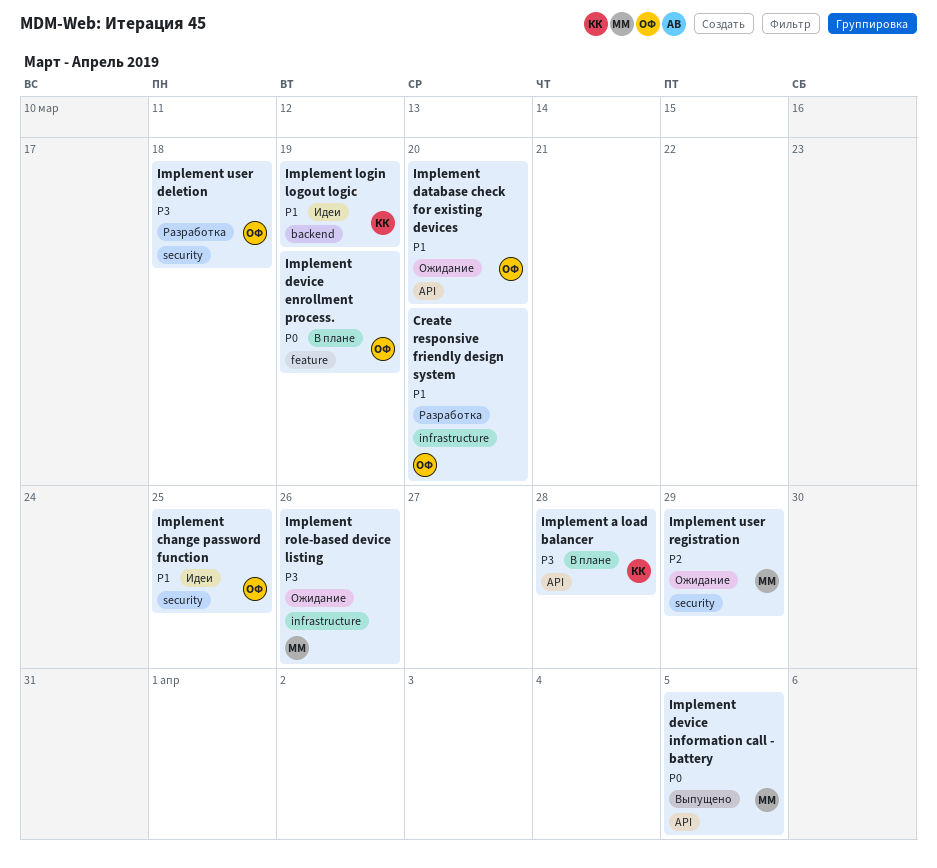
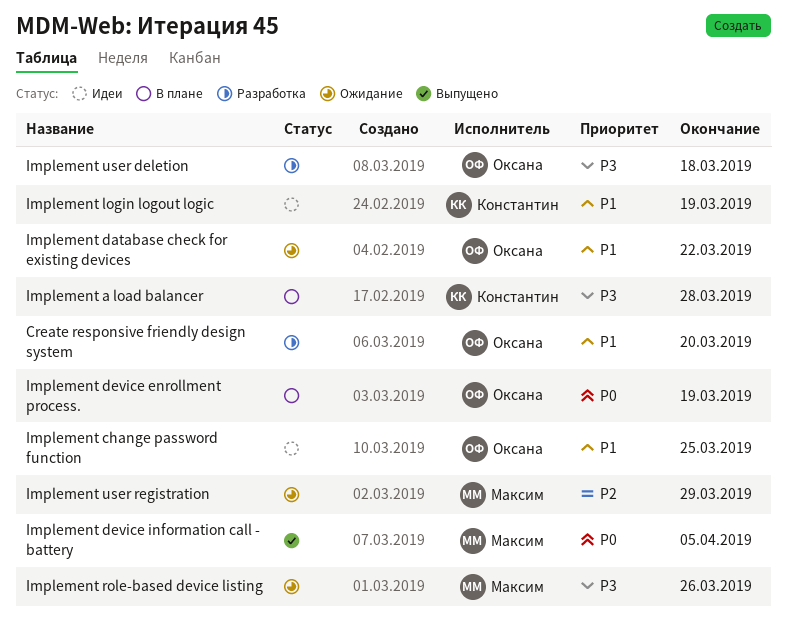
Implement database check for existing devices, due: Mar 20 -> Mar 22

